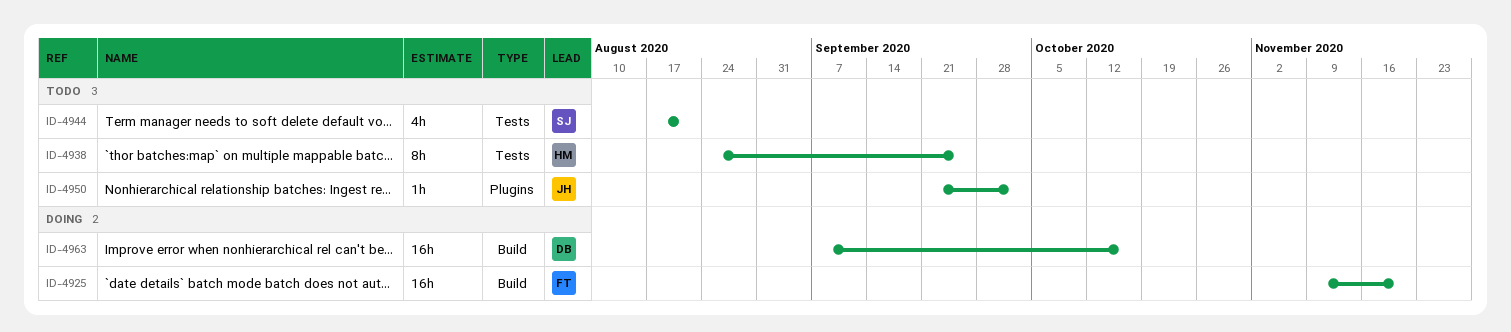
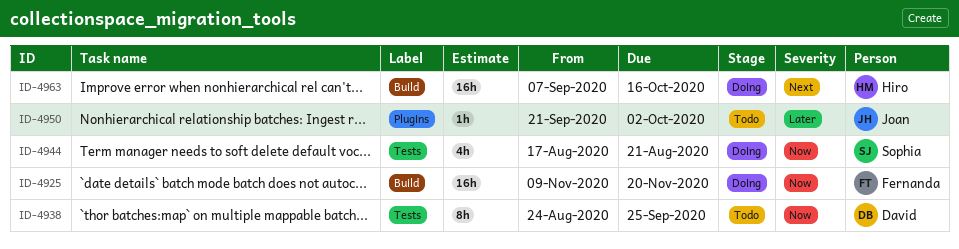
ID-4938, owner: Hiro -> David
ID-4944, status: Todo -> Doing
ID-4963, owner: David -> Hiro

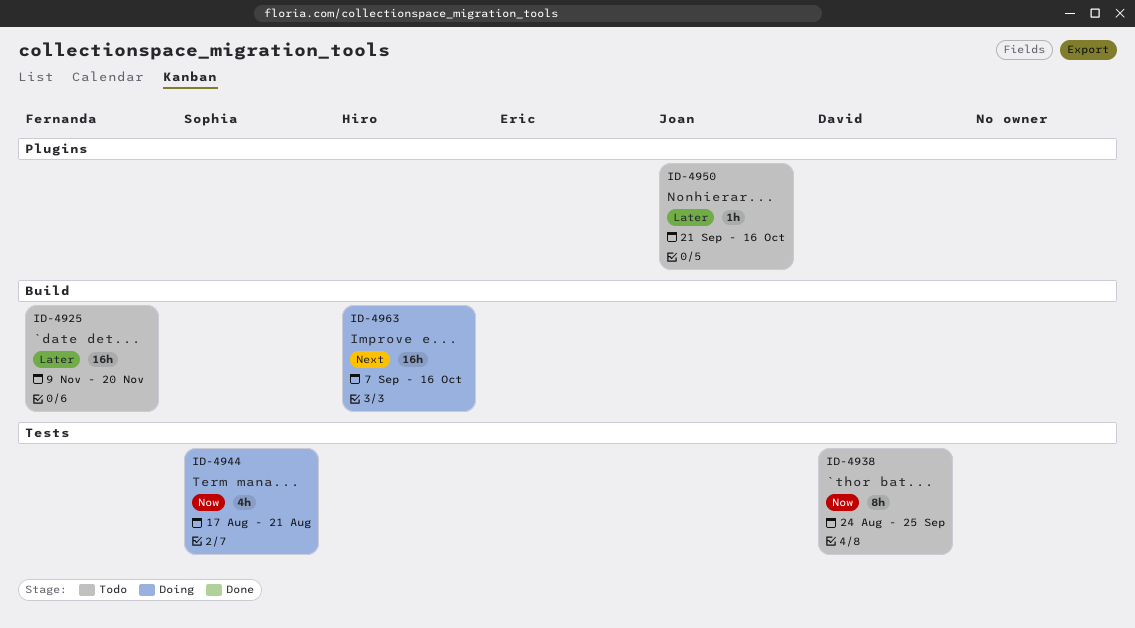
ID-4925, status: Doing -> Todo
ID-4925, priority: Now -> Later
ID-4950, due: Oct 2 -> Oct 16

